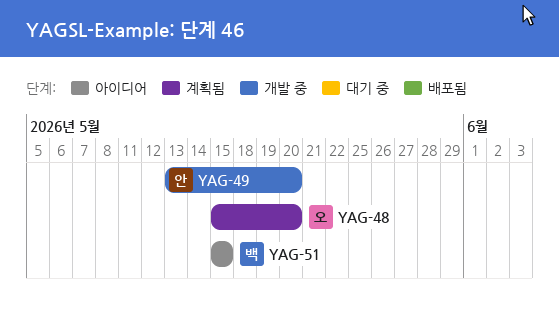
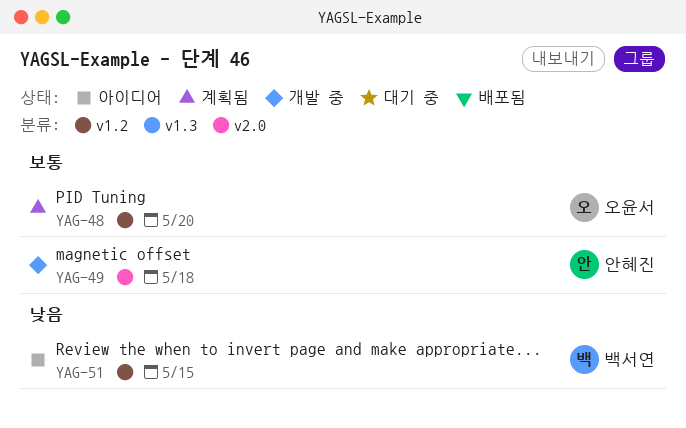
YAG-49, due: May 20 -> May 18

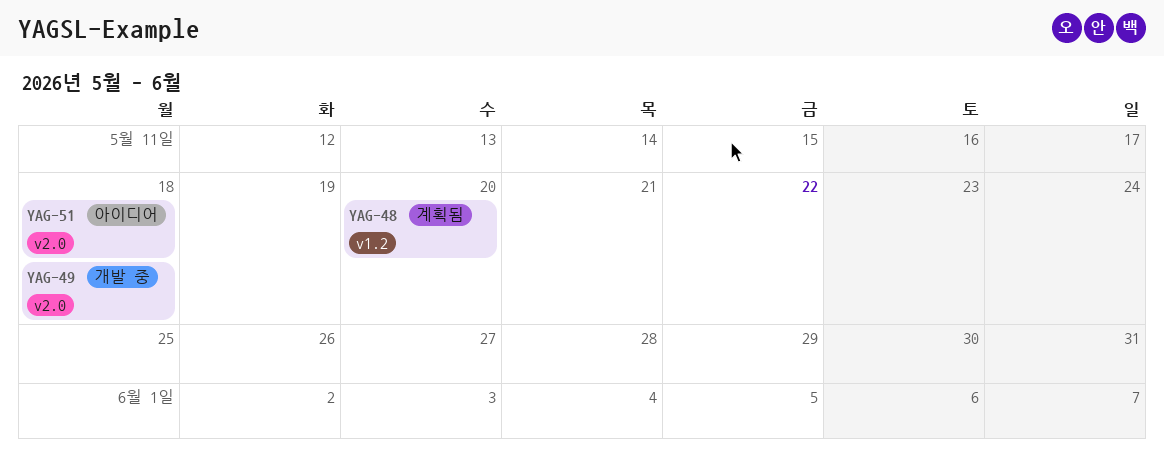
YAG-51, label: v1.2 -> v2.0
YAG-51, due: May 15 -> May 18

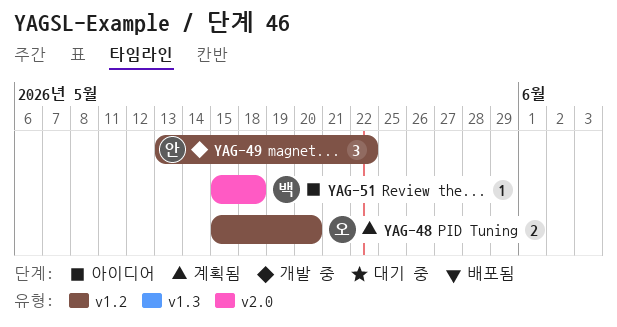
YAG-49, label: v2.0 -> v1.2
YAG-49, due: May 18 -> May 22

